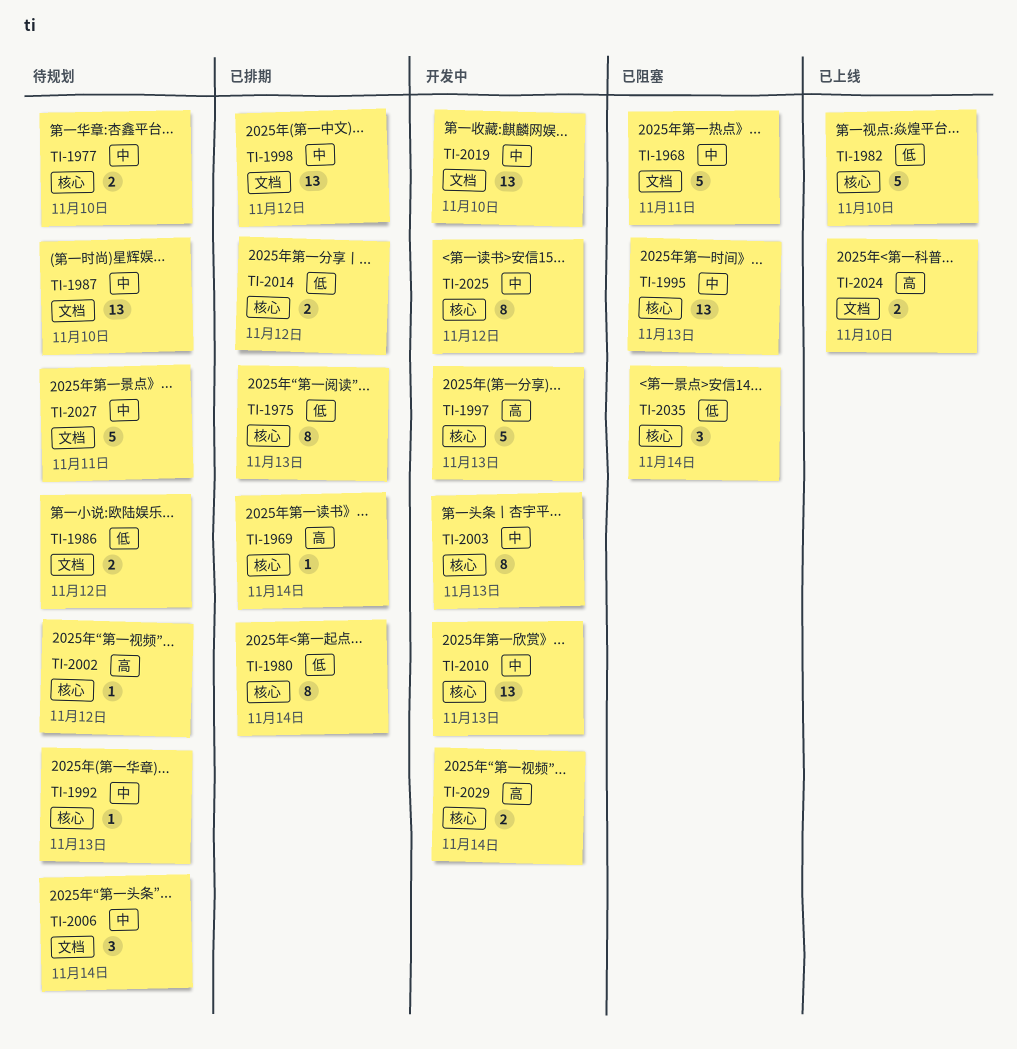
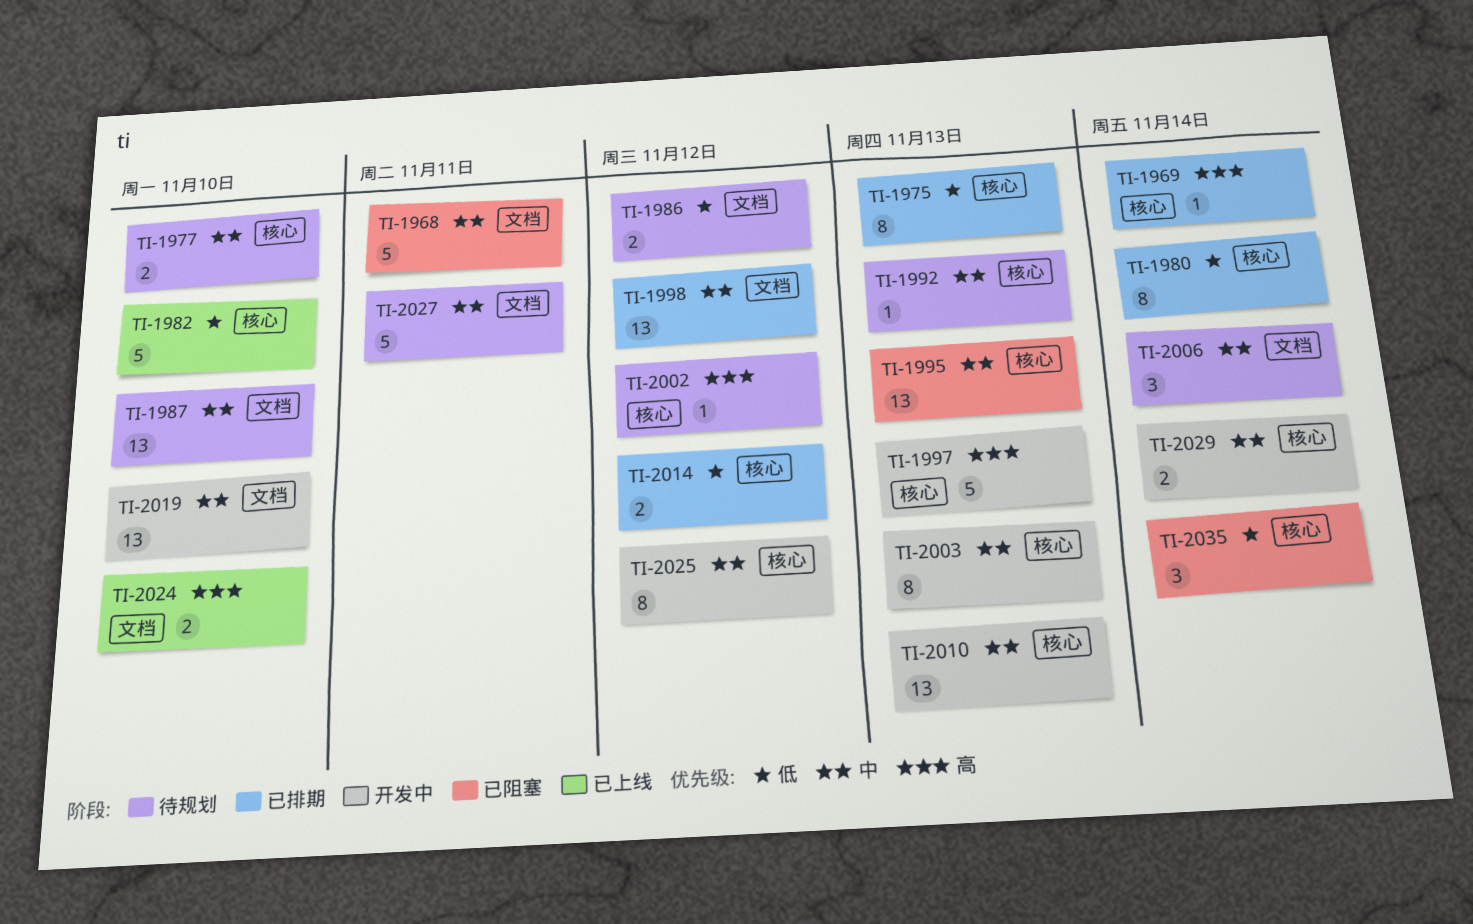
TI-2029, priority: 高 -> 中

